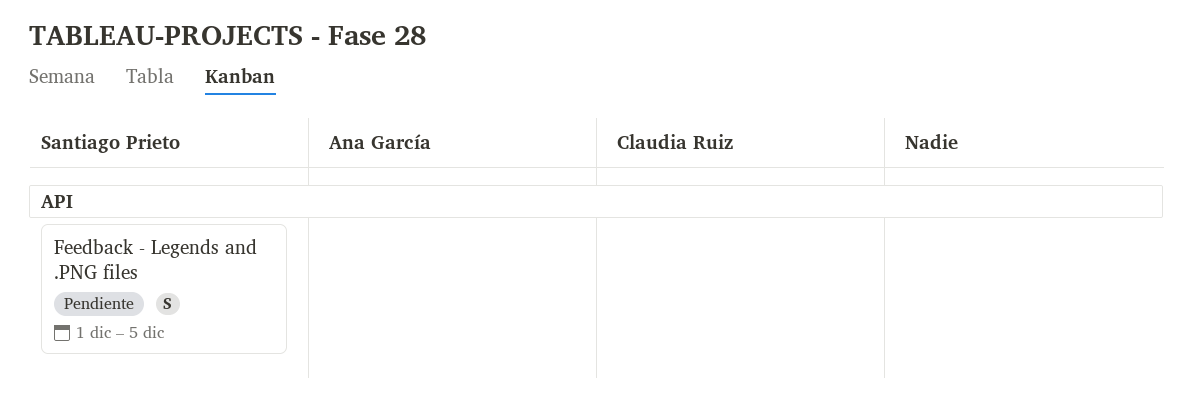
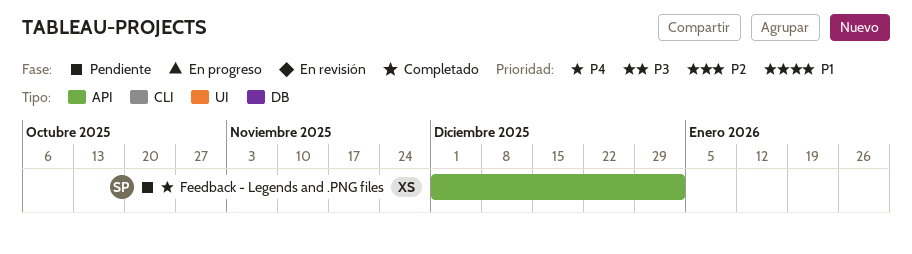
Feedback - Legends and .PNG files, estimate: S -> XS
Feedback - Legends and .PNG files, due: Dec 5 -> Jan 2

